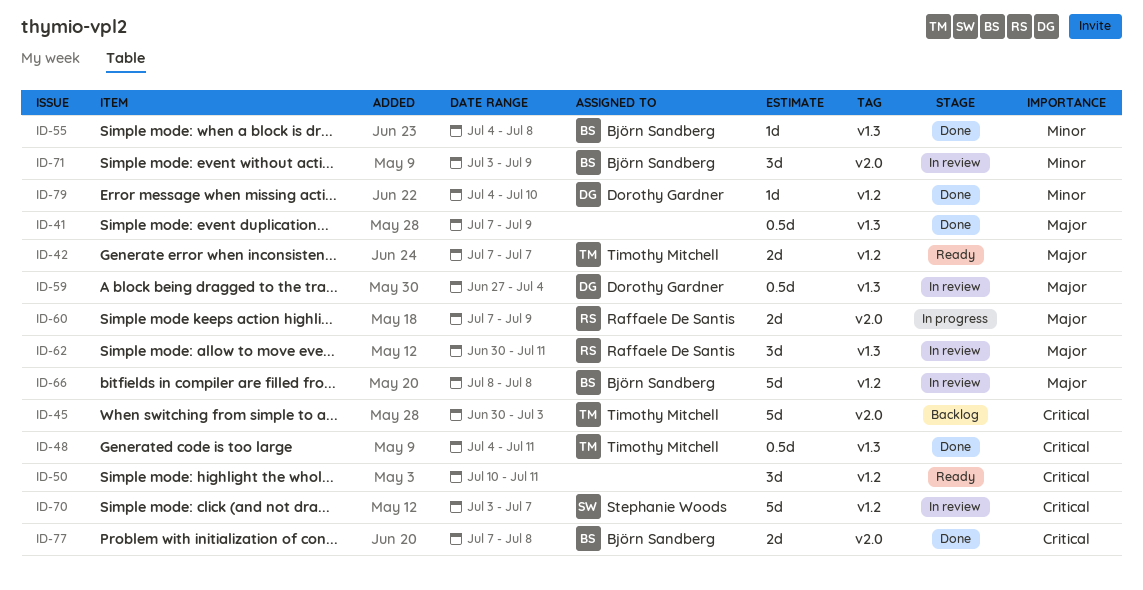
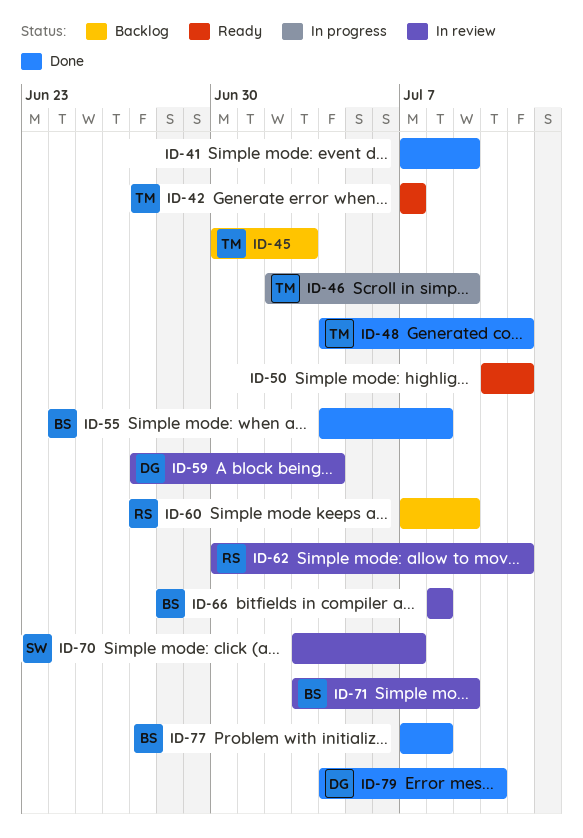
ID-46: none -> present
ID-60, status: In progress -> Backlog

